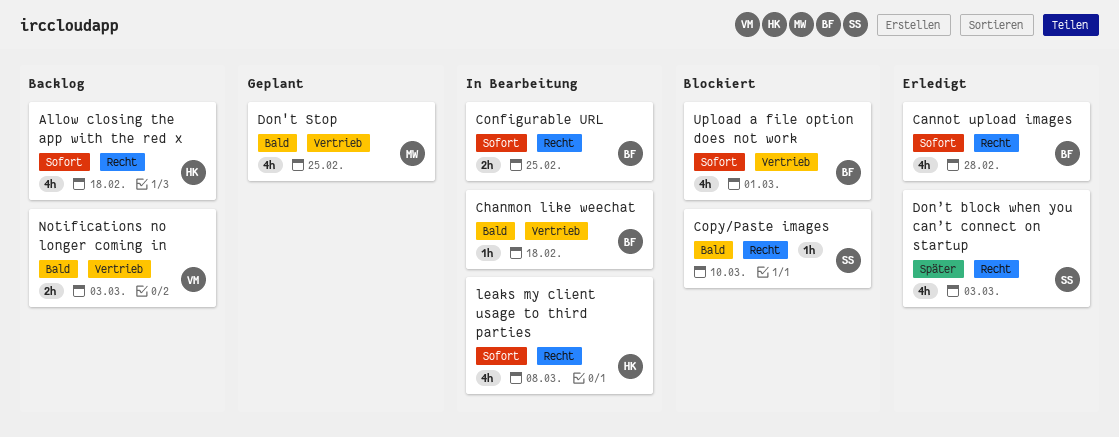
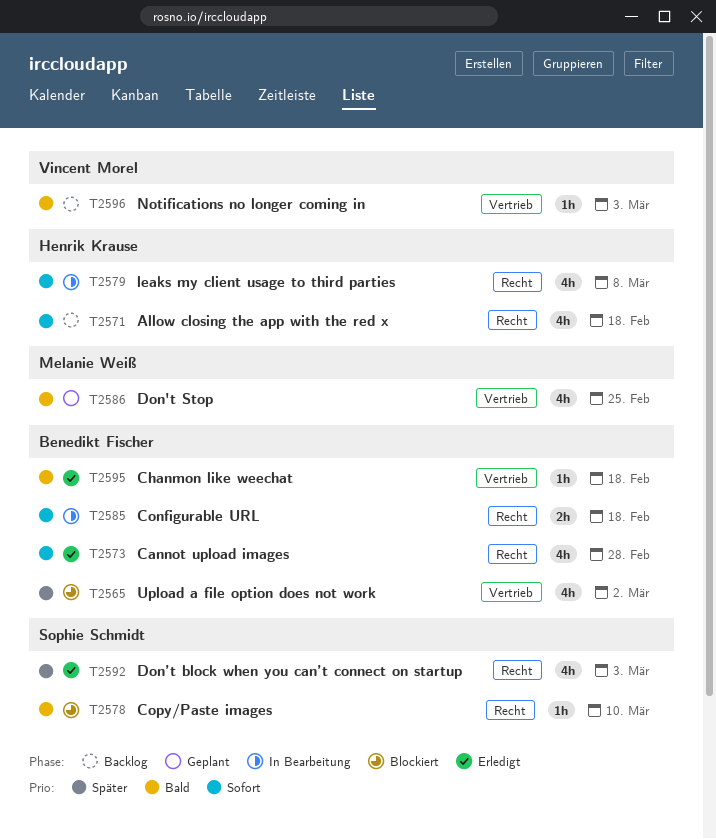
Chanmon like weechat, status: In Bearbeitung -> Erledigt
Configurable URL, due: Feb 25 -> Feb 18
Notifications no longer coming in, estimate: 2h -> 1h
Upload a file option does not work, priority: Sofort -> Später
Upload a file option does not work, due: Mar 1 -> Mar 2

